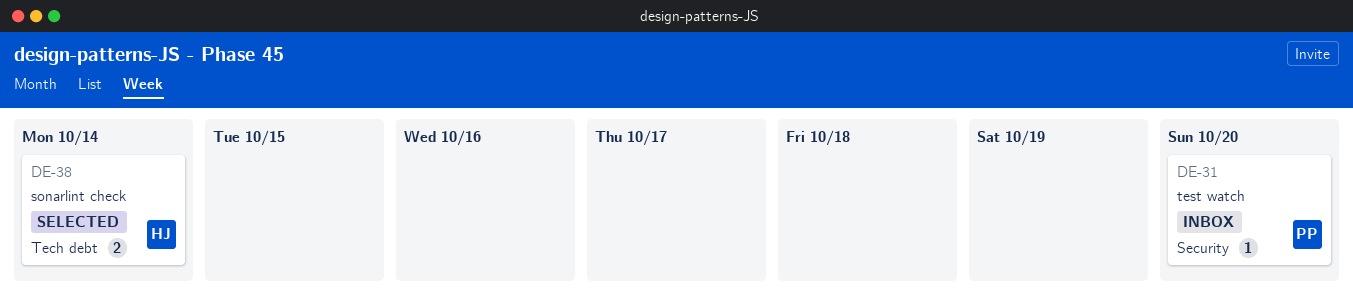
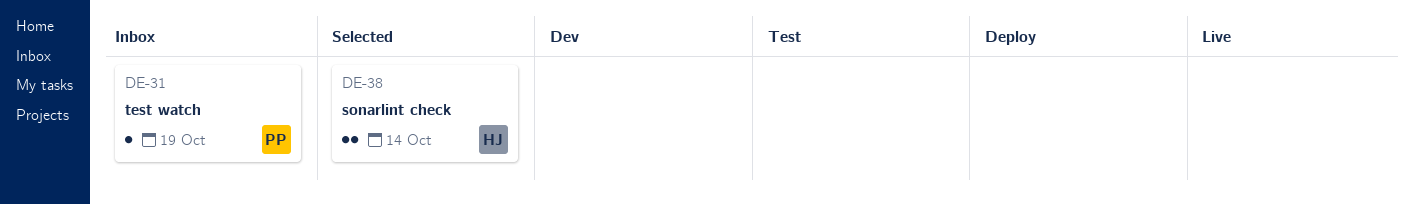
DE-31, due: Oct 20 -> Oct 19

